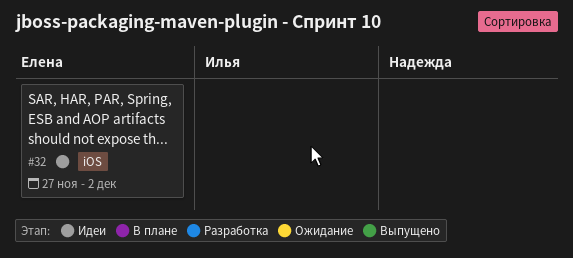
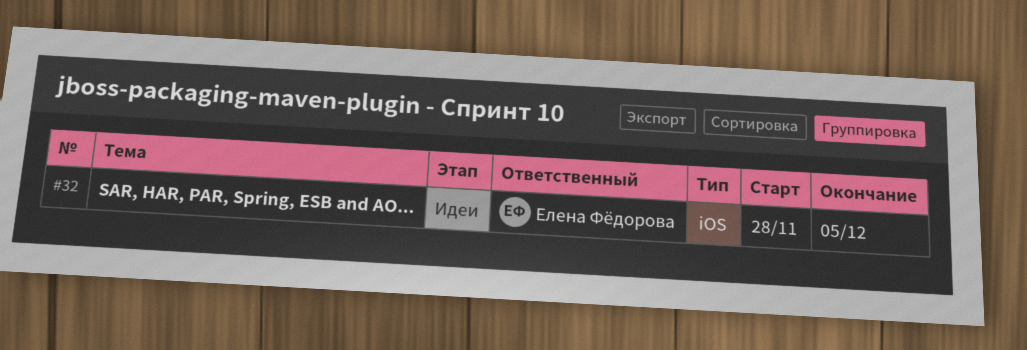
#32, start: Nov 27 -> Nov 28
#32, due: Dec 2 -> Dec 5

